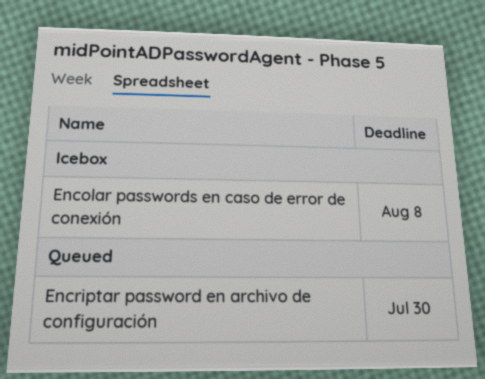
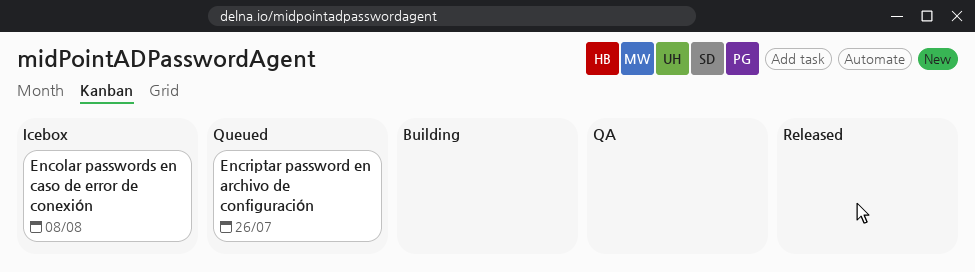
Encriptar password en archivo de configuración, due: Jul 30 -> Jul 26

